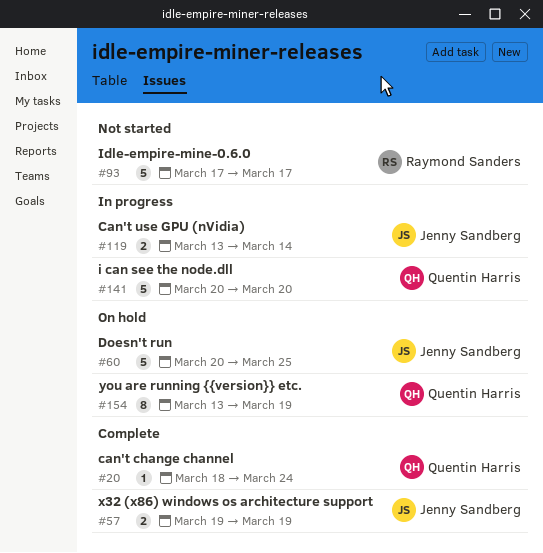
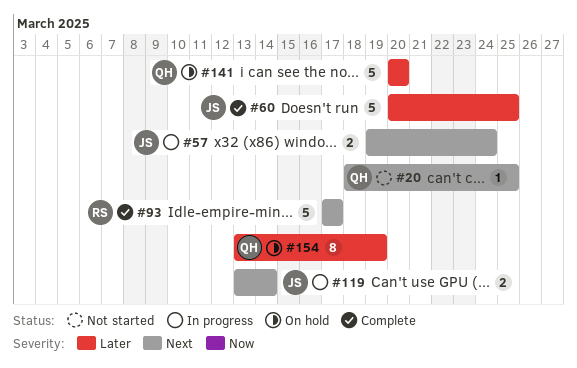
#20, status: Complete -> Not started
#20, due: Mar 24 -> Mar 25
#57, status: Complete -> In progress
#57, due: Mar 19 -> Mar 24
#60, status: On hold -> Complete
#93, status: Not started -> Complete
#141, status: In progress -> On hold

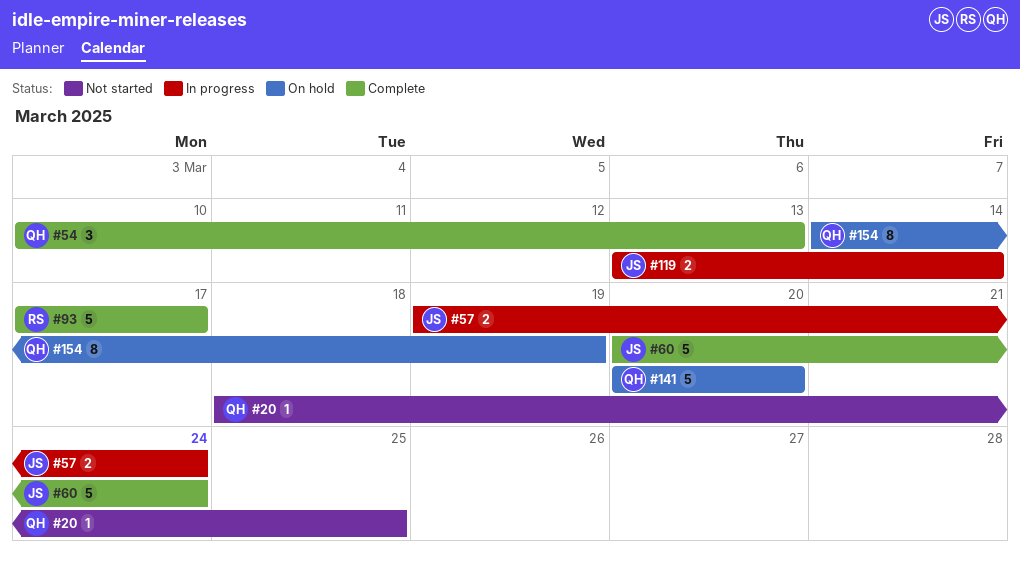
#54: none -> present
#60, due: Mar 25 -> Mar 24
#154, start: Mar 13 -> Mar 14

